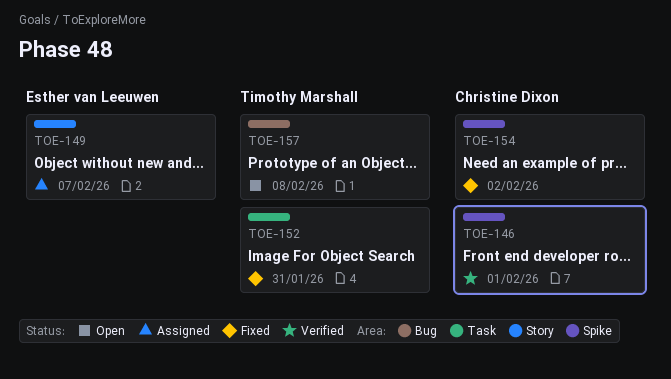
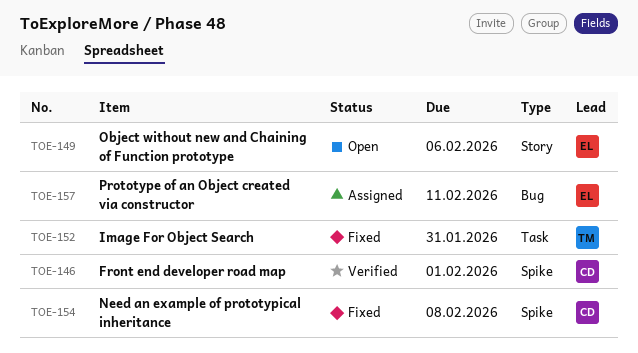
TOE-149, status: Assigned -> Open
TOE-149, due: Feb 7 -> Feb 6
TOE-154, due: Feb 2 -> Feb 8
TOE-157, status: Open -> Assigned
TOE-157, owner: Timothy Marshall -> Esther van Leeuwen
TOE-157, due: Feb 8 -> Feb 11

